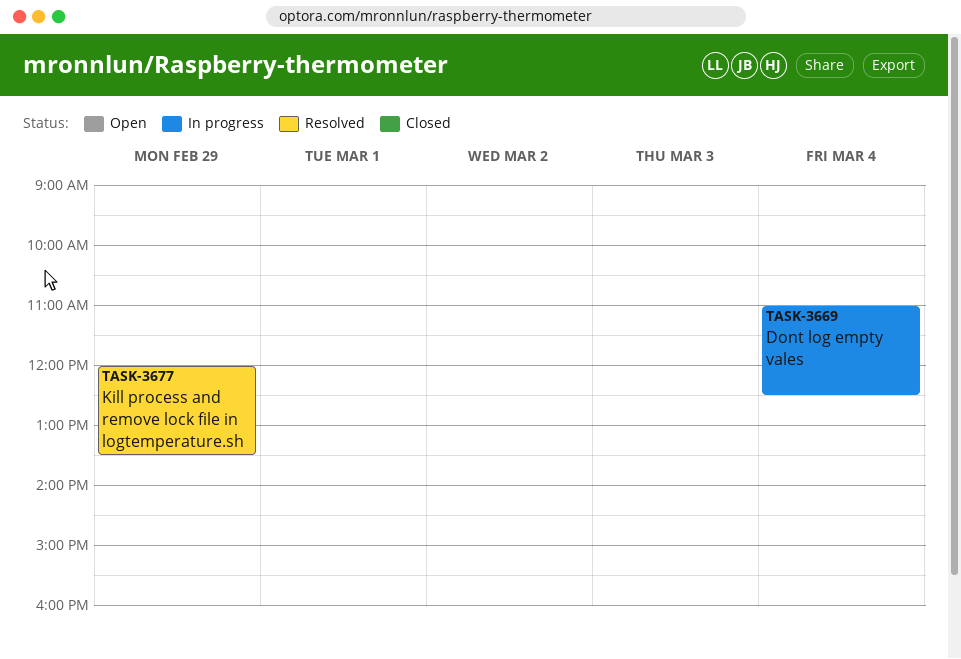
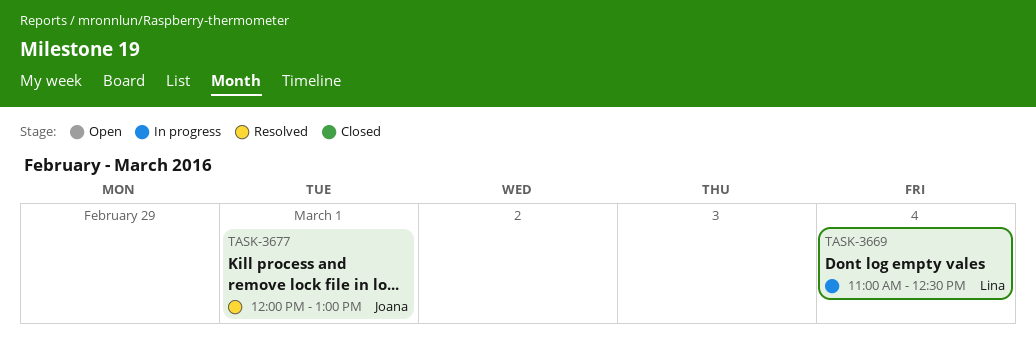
TASK-3677, day: Feb 29 -> Mar 1
TASK-3677, ends: 13:30 -> 13:00

